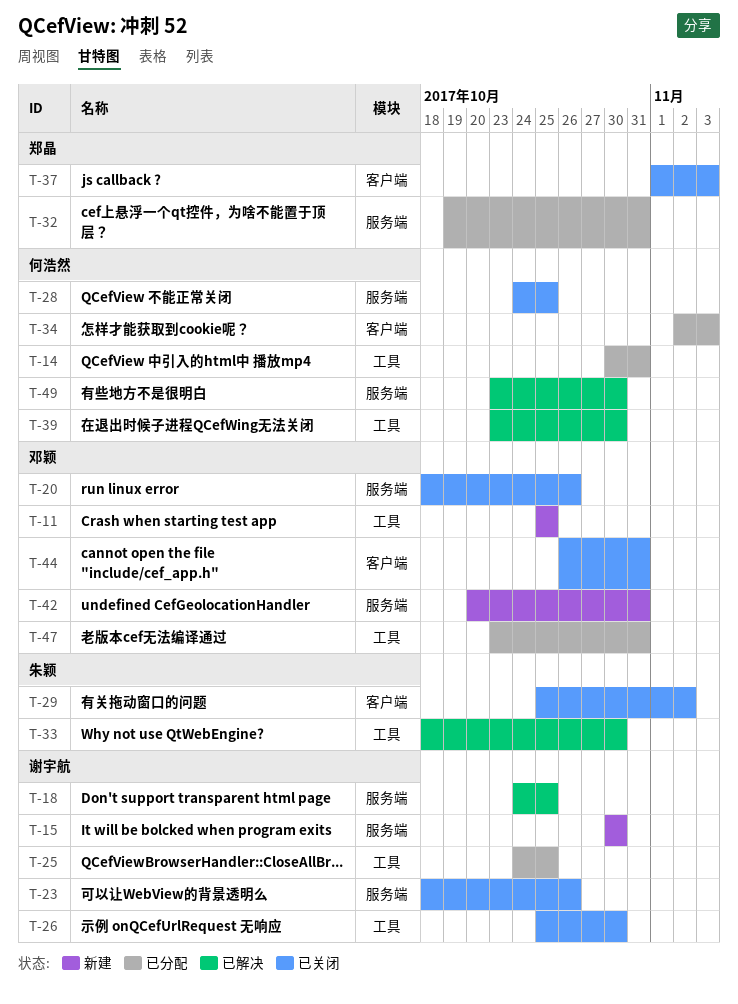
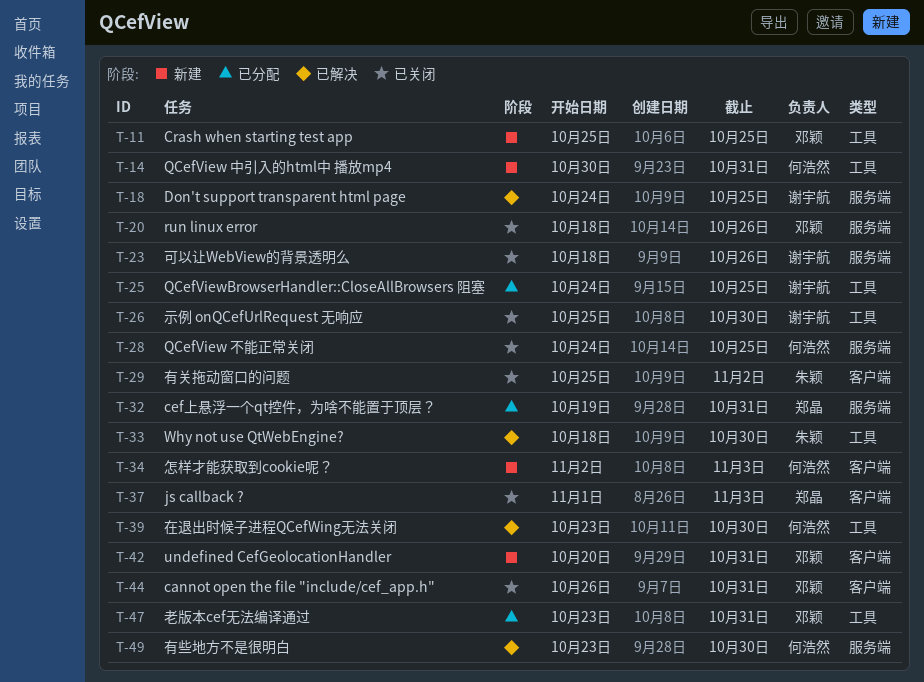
T-14, status: 已分配 -> 新建
T-15: present -> none
T-34, status: 已分配 -> 新建
T-42, label: 服务端 -> 客户端

